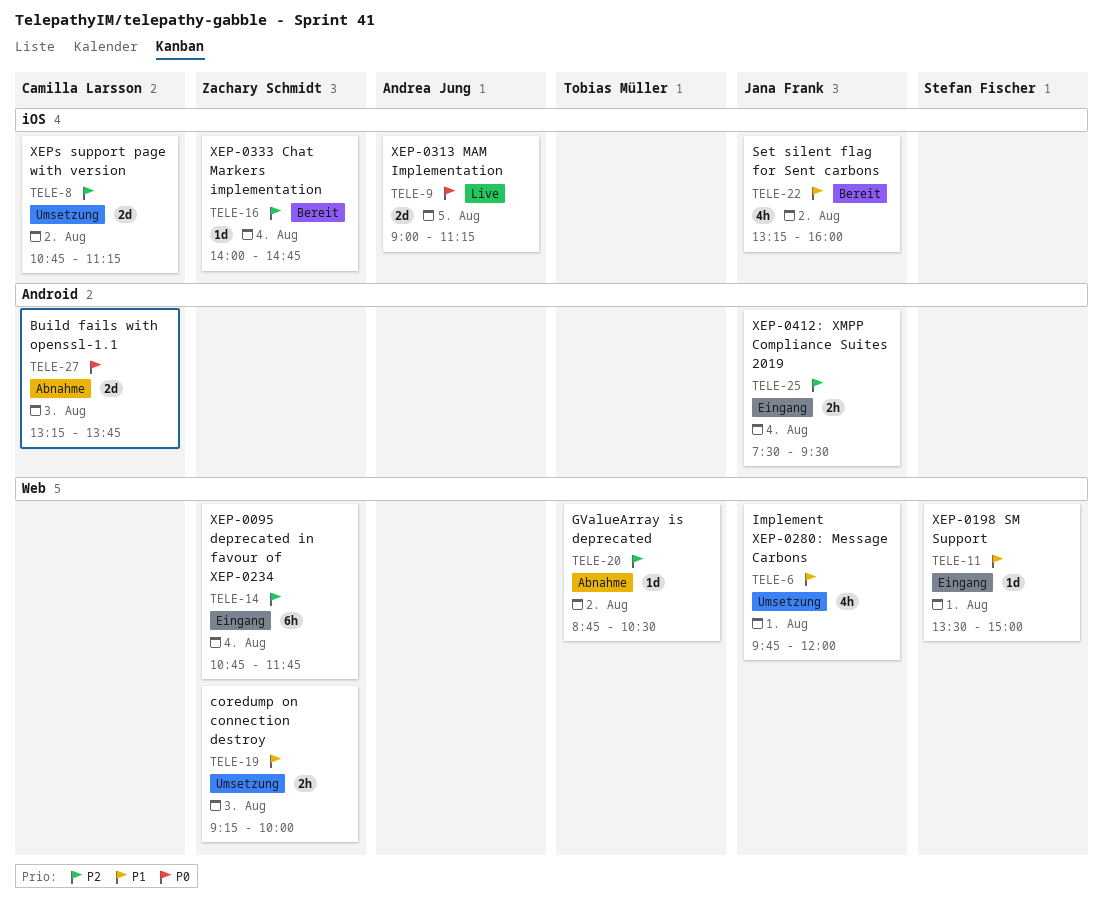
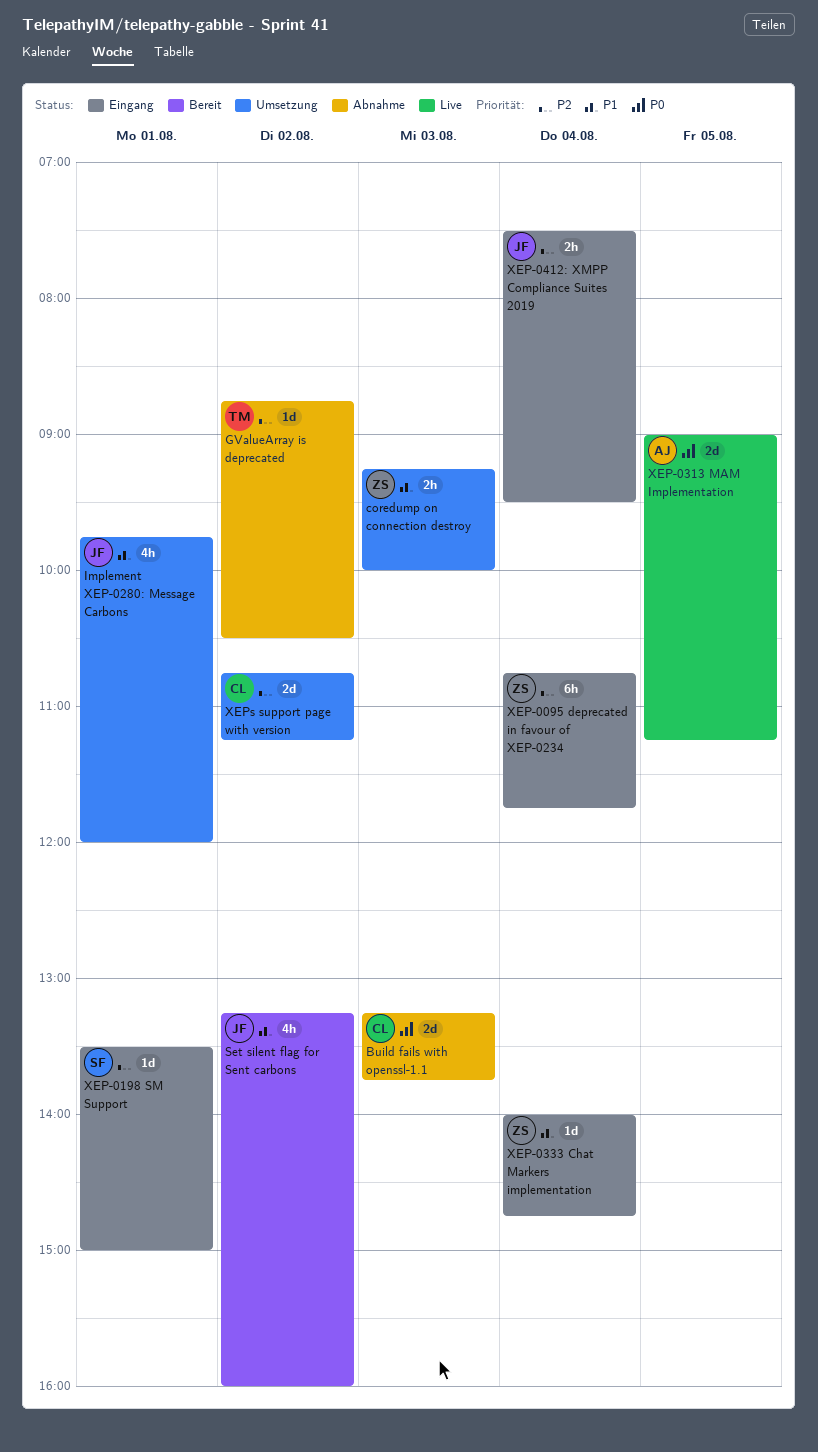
XEP-0198 SM Support, priority: P1 -> P2
XEP-0333 Chat Markers implementation, status: Bereit -> Eingang
XEP-0333 Chat Markers implementation, priority: P2 -> P1

